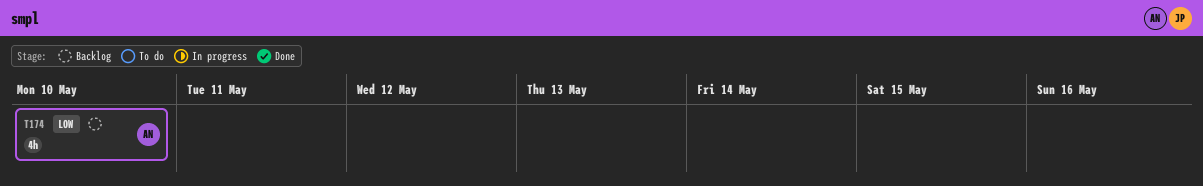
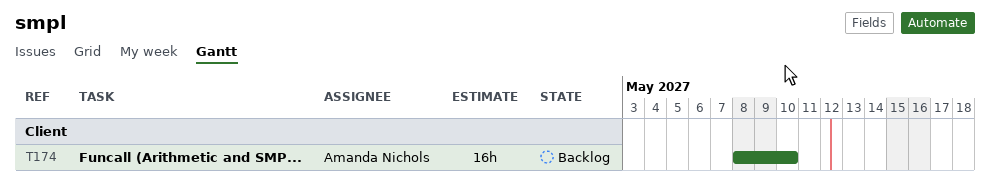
T174, estimate: 4h -> 16h

